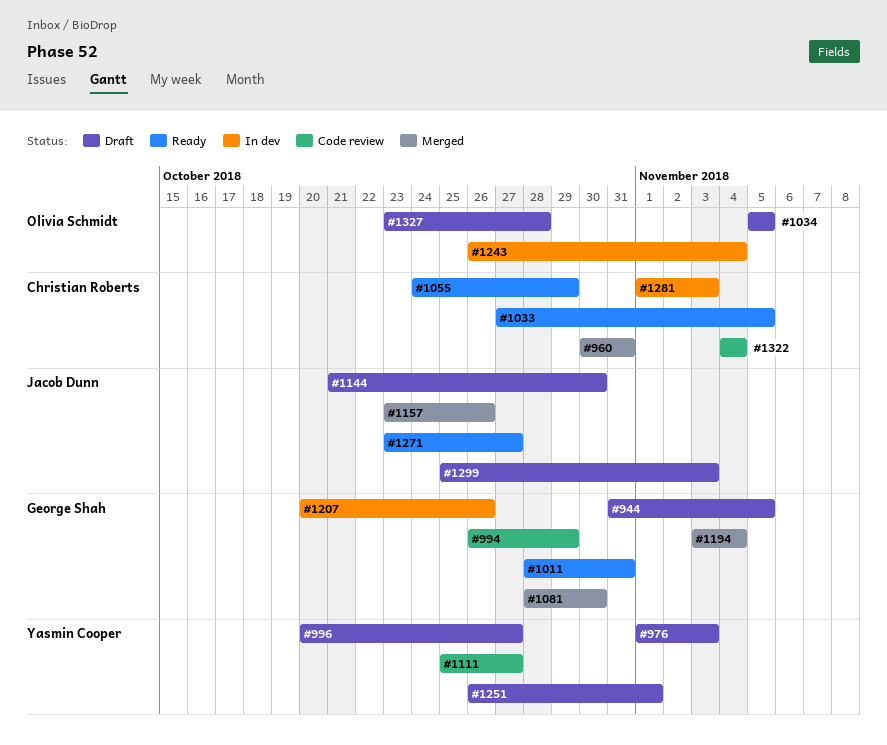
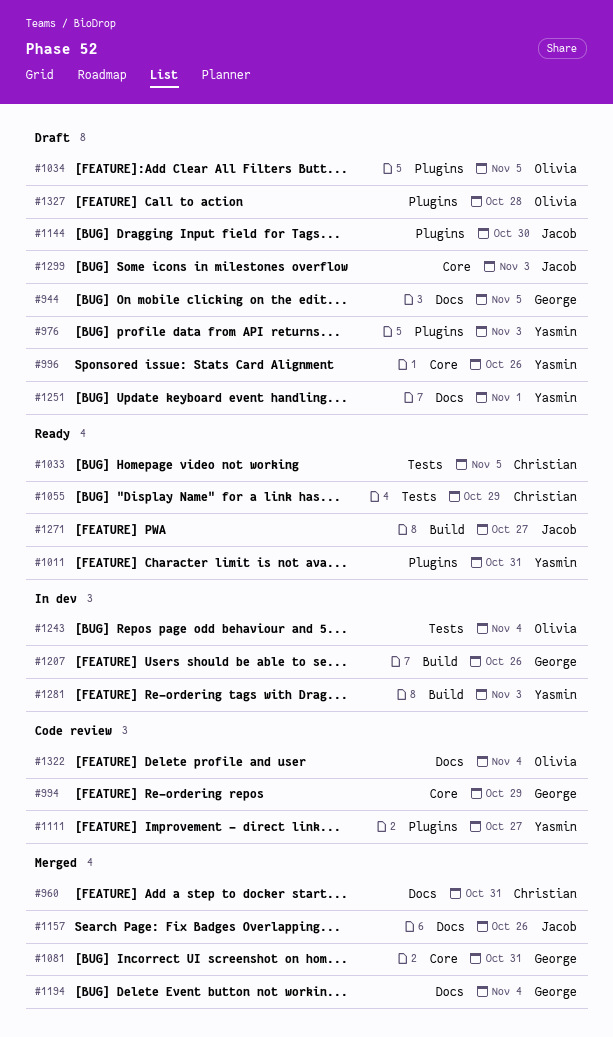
#996, due: Oct 27 -> Oct 26
#1011, owner: George Shah -> Yasmin Cooper
#1081, due: Oct 30 -> Oct 31
#1281, owner: Christian Roberts -> Yasmin Cooper
#1322, owner: Christian Roberts -> Olivia Schmidt

